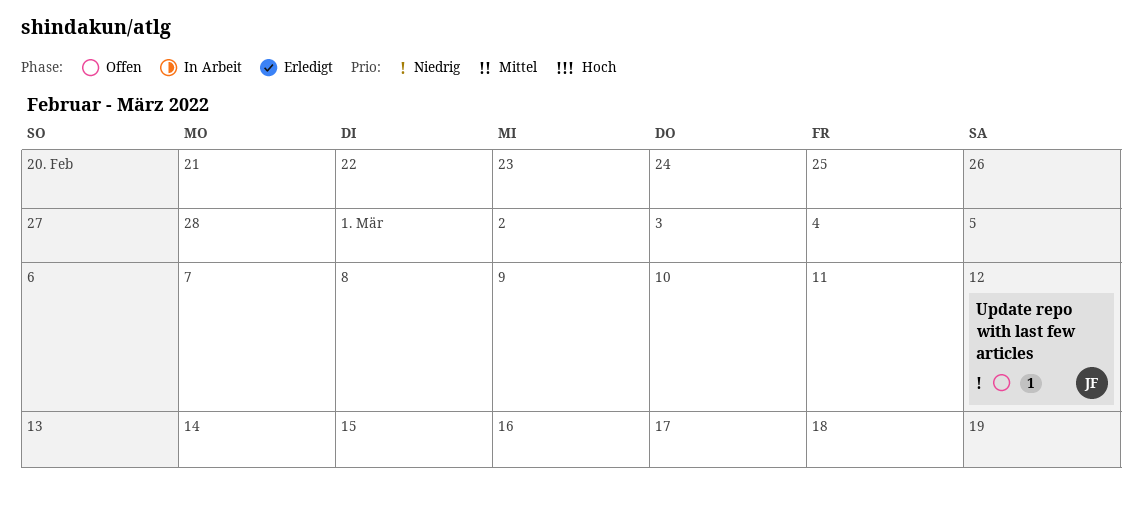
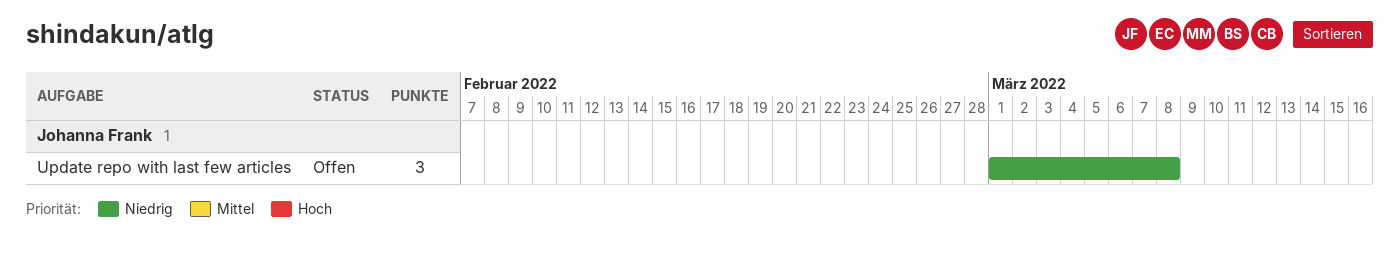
Update repo with last few articles, estimate: 1 -> 3
Update repo with last few articles, due: Mar 12 -> Mar 8

